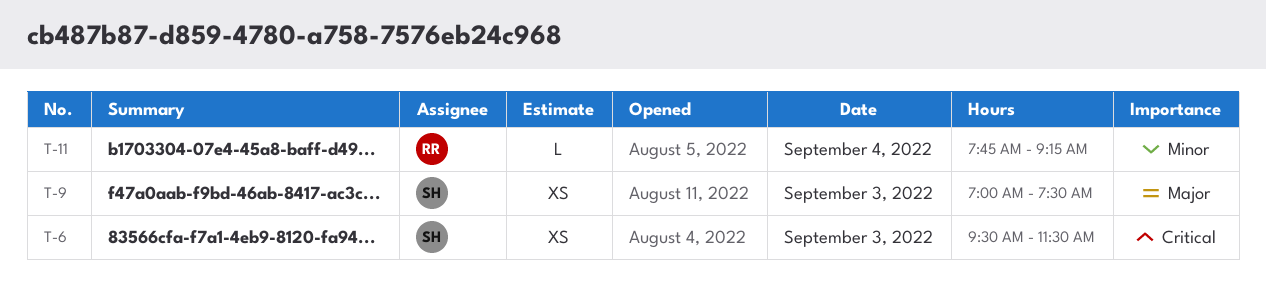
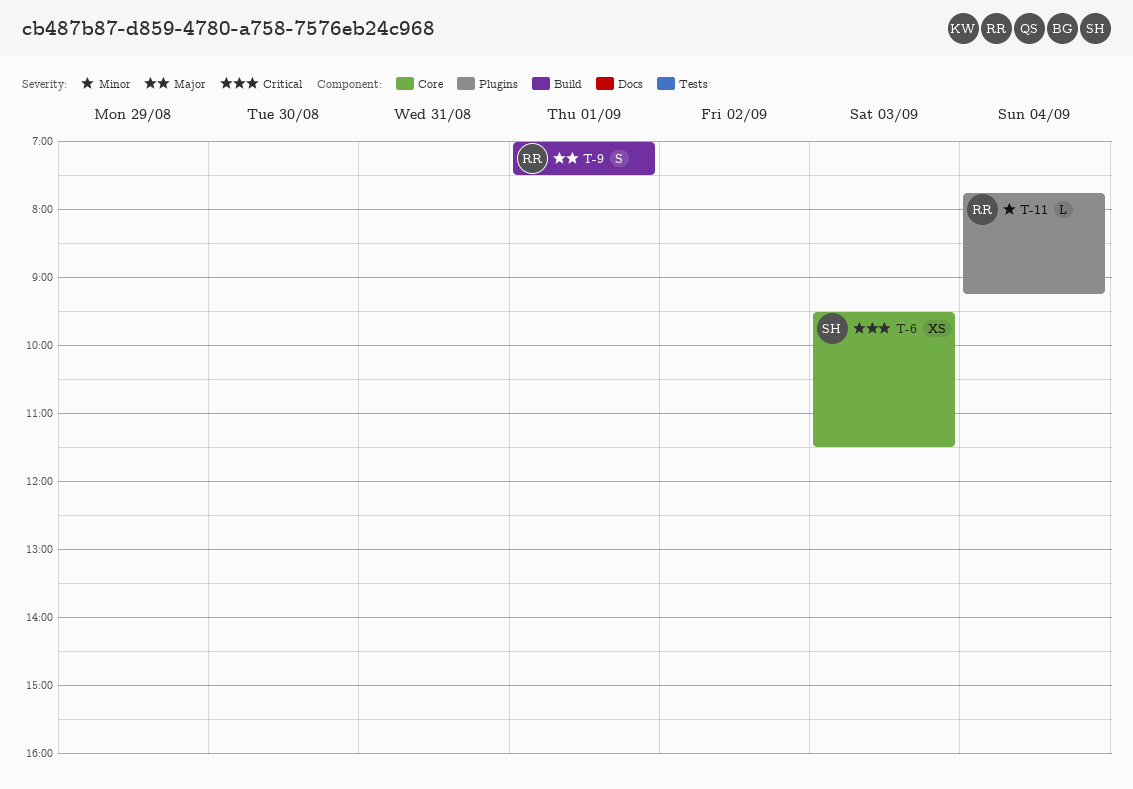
T-9, owner: SH -> RR
T-9, estimate: XS -> S
T-9, day: Sep 3 -> Sep 1

